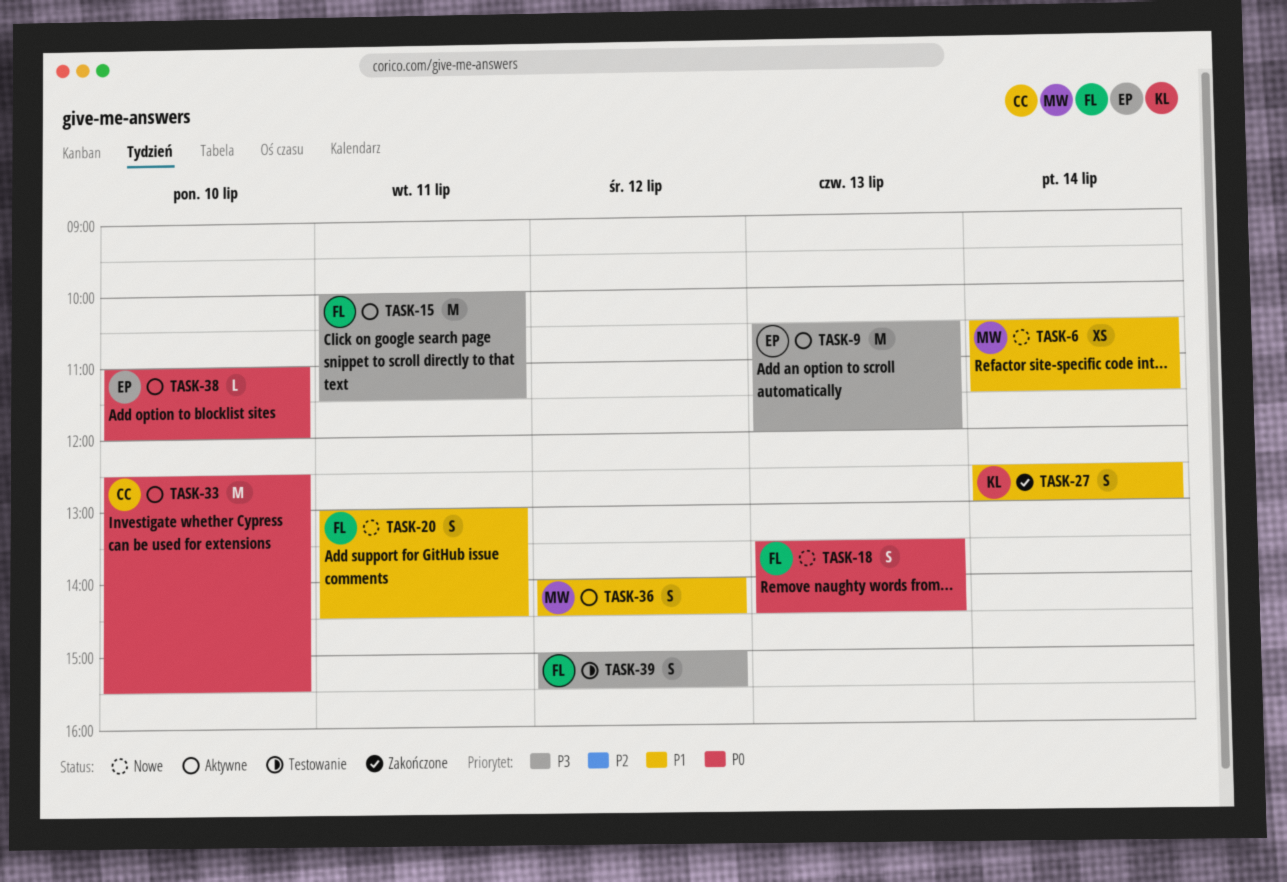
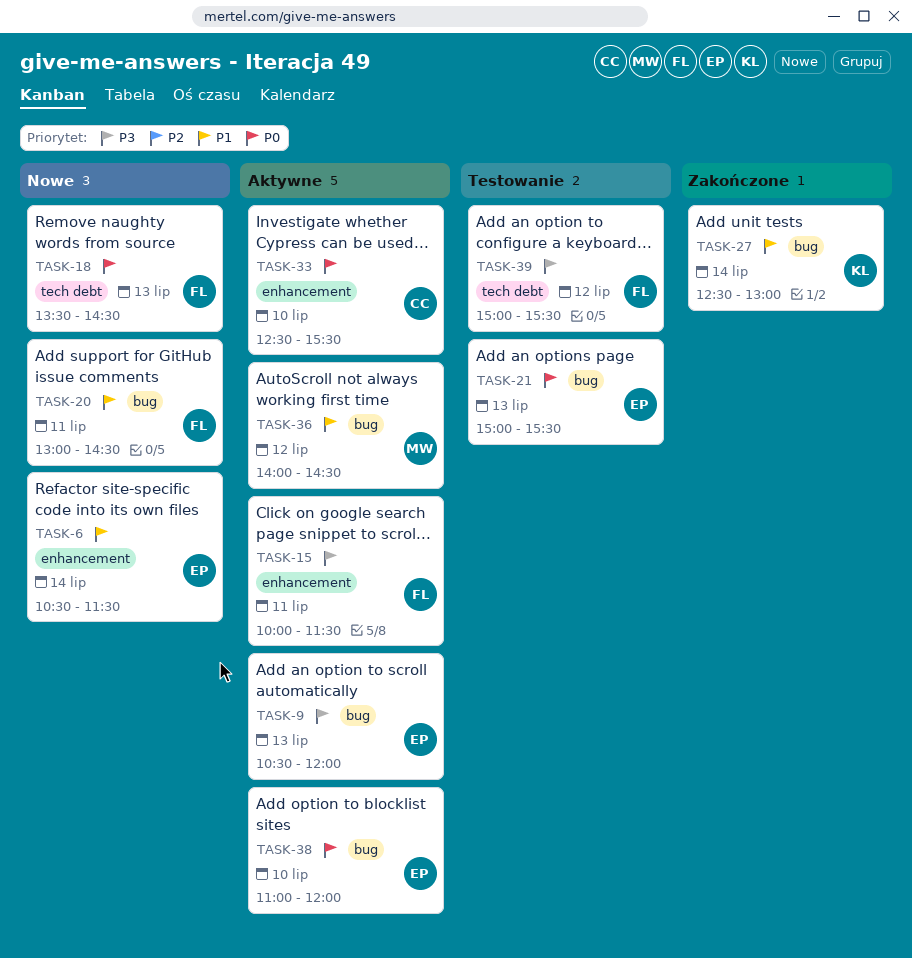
TASK-6, owner: MW -> EP
TASK-21: none -> present

